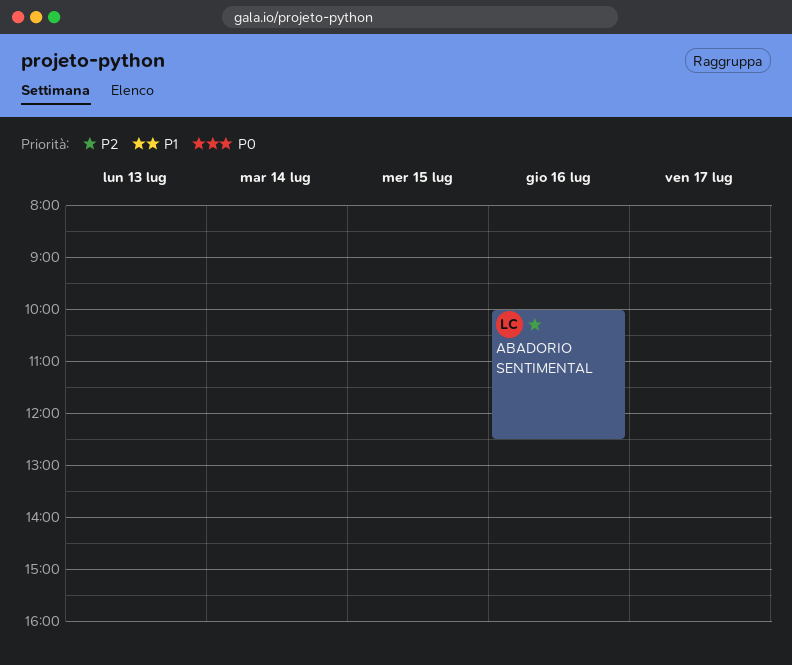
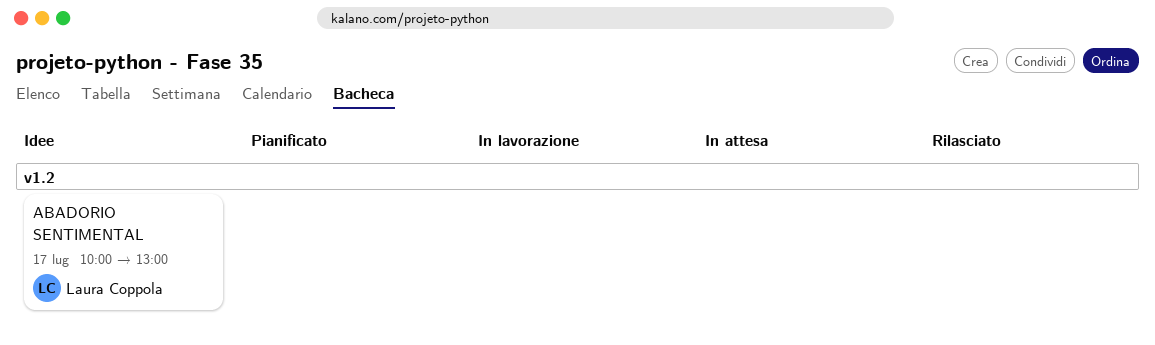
ABADORIO SENTIMENTAL, day: Jul 16 -> Jul 17
ABADORIO SENTIMENTAL, ends: 12:30 -> 13:00

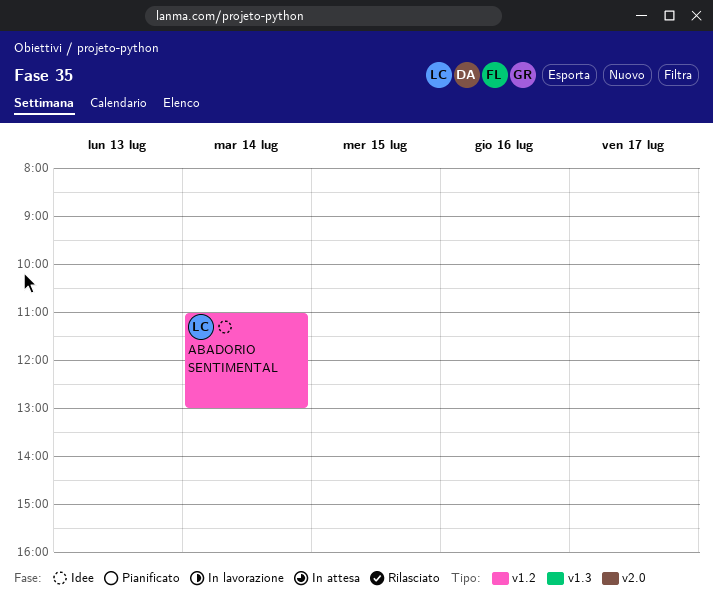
ABADORIO SENTIMENTAL, day: Jul 17 -> Jul 14
ABADORIO SENTIMENTAL, begins: 10:00 -> 11:00

